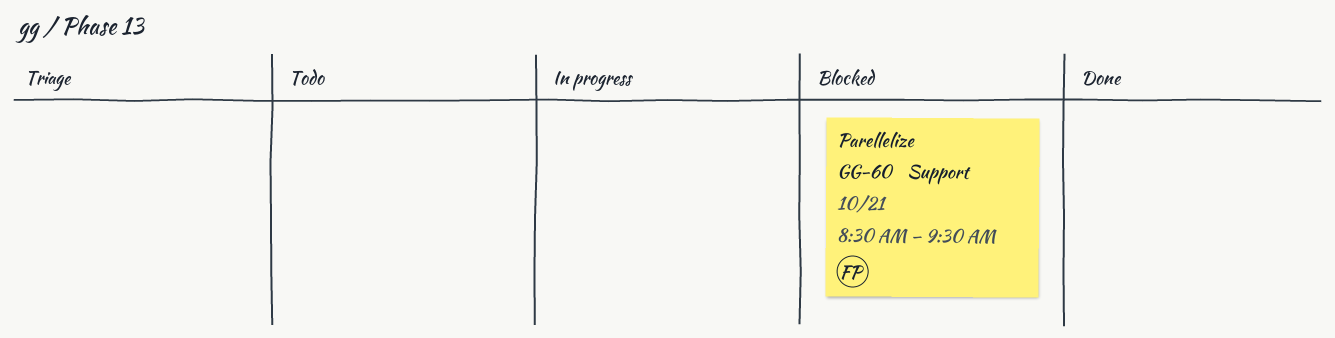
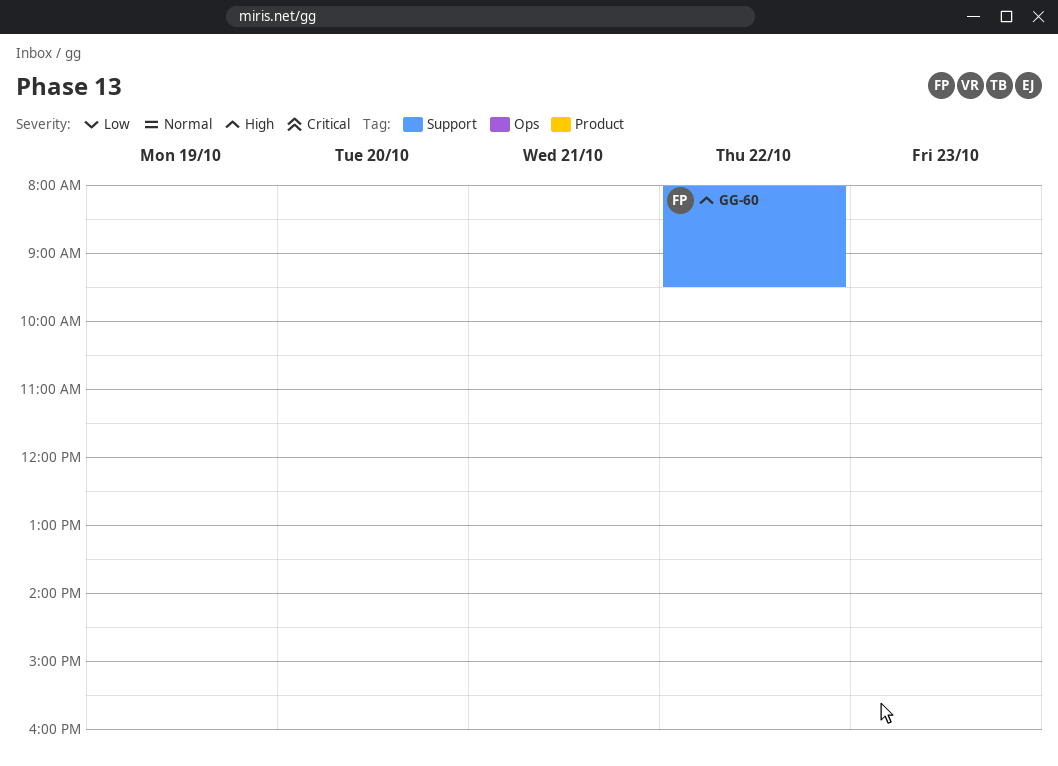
GG-60, day: Oct 21 -> Oct 22
GG-60, begins: 08:30 -> 08:00

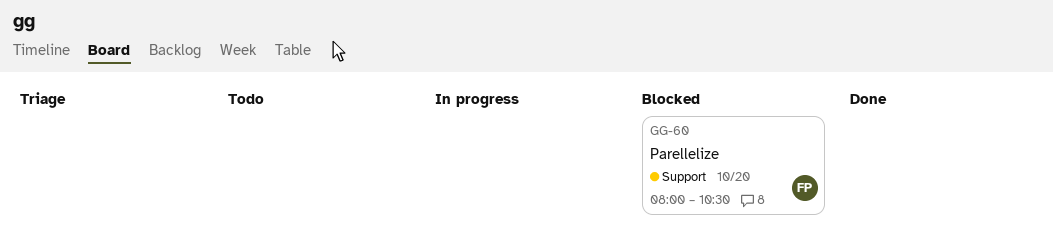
GG-60, day: Oct 22 -> Oct 20
GG-60, ends: 09:30 -> 10:30

